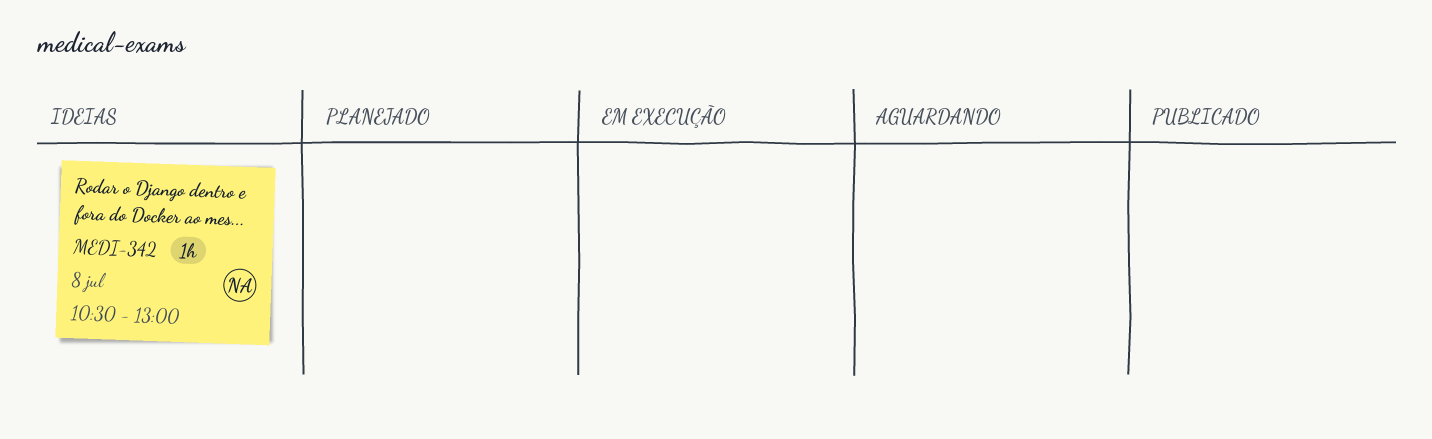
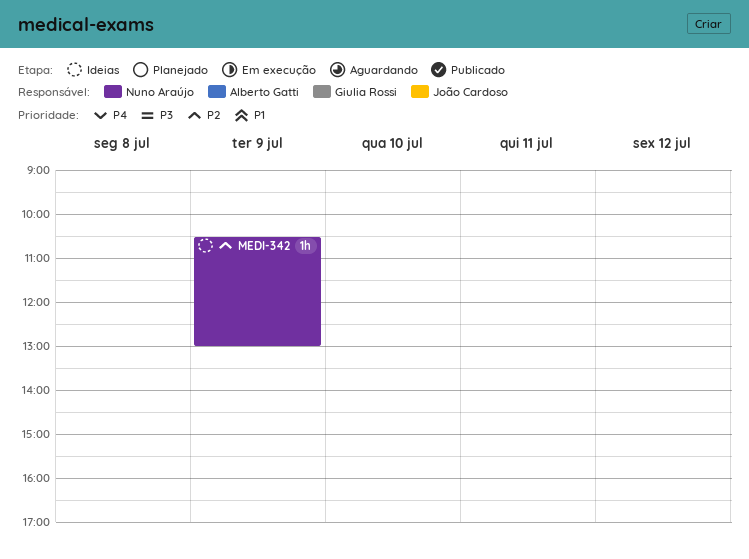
MEDI-342, day: Jul 8 -> Jul 9

